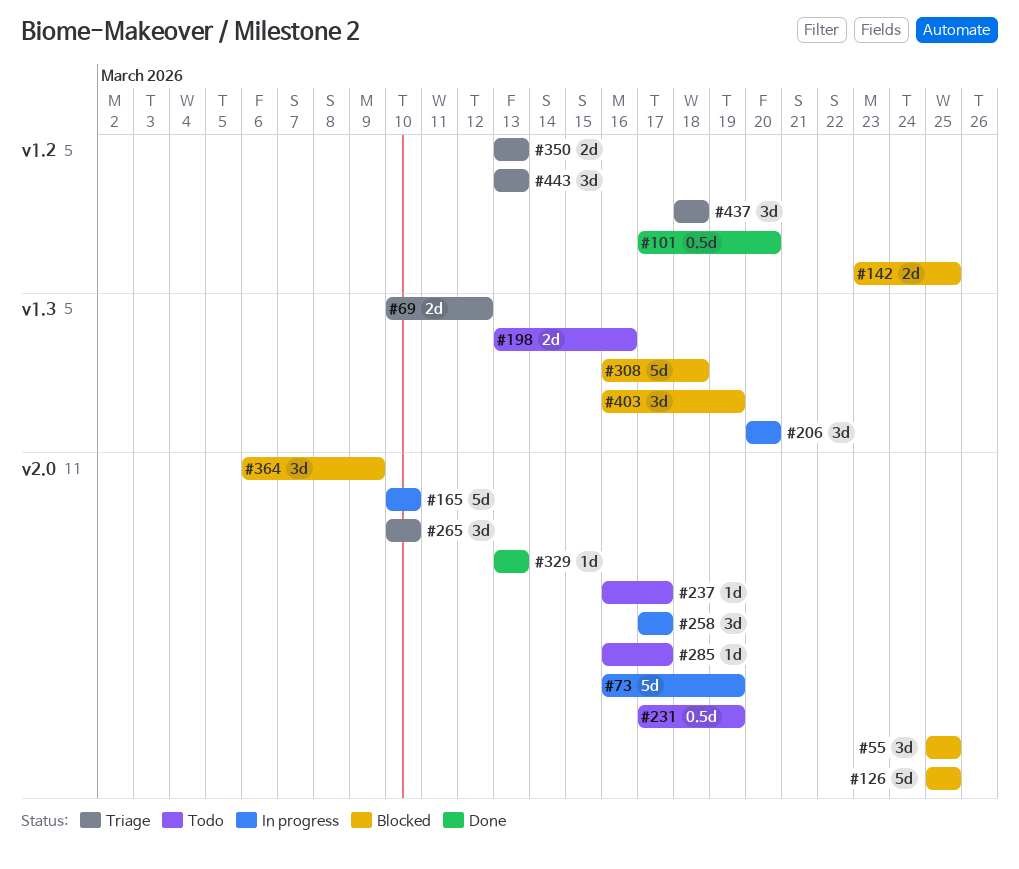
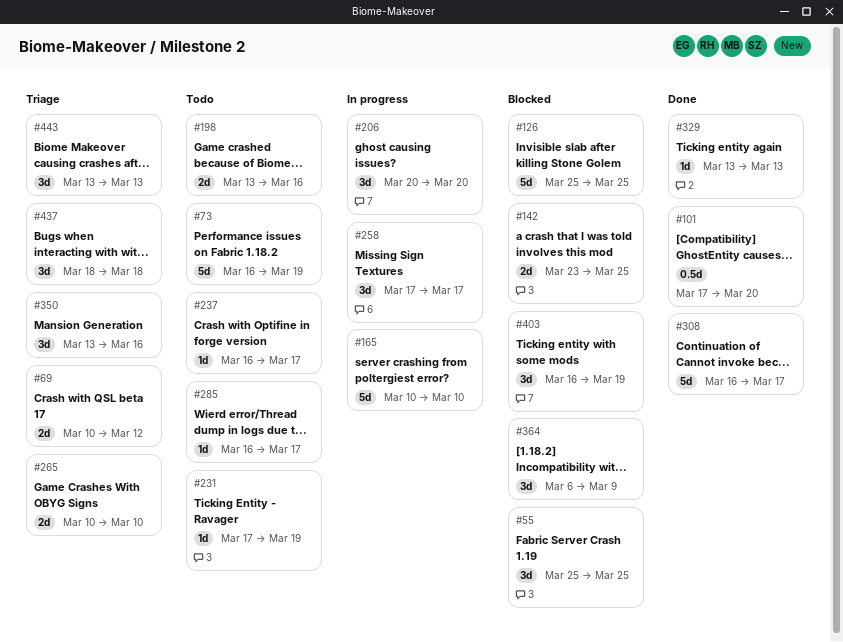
#73, status: In progress -> Todo
#231, estimate: 0.5d -> 1d
#265, estimate: 3d -> 2d
#308, status: Blocked -> Done
#308, due: Mar 18 -> Mar 17
#350, estimate: 2d -> 3d
#350, due: Mar 13 -> Mar 16

